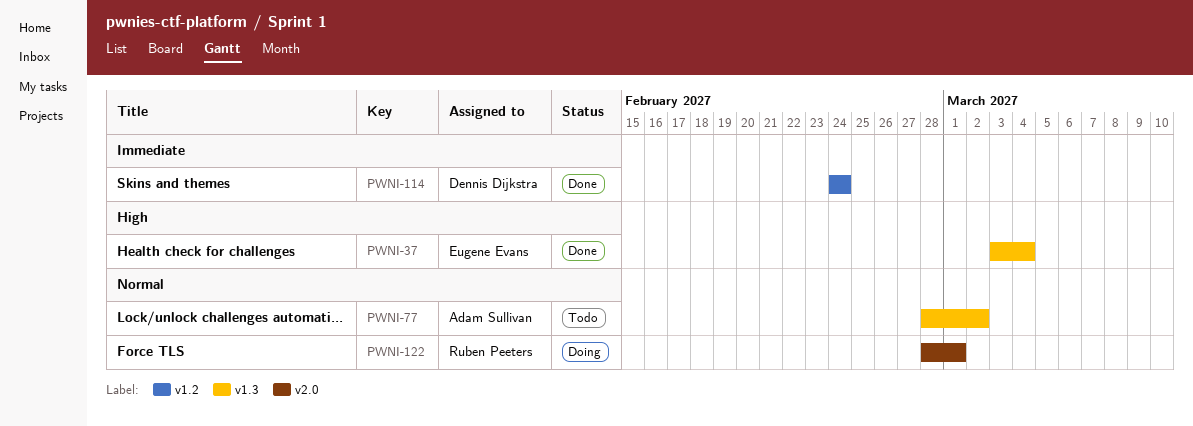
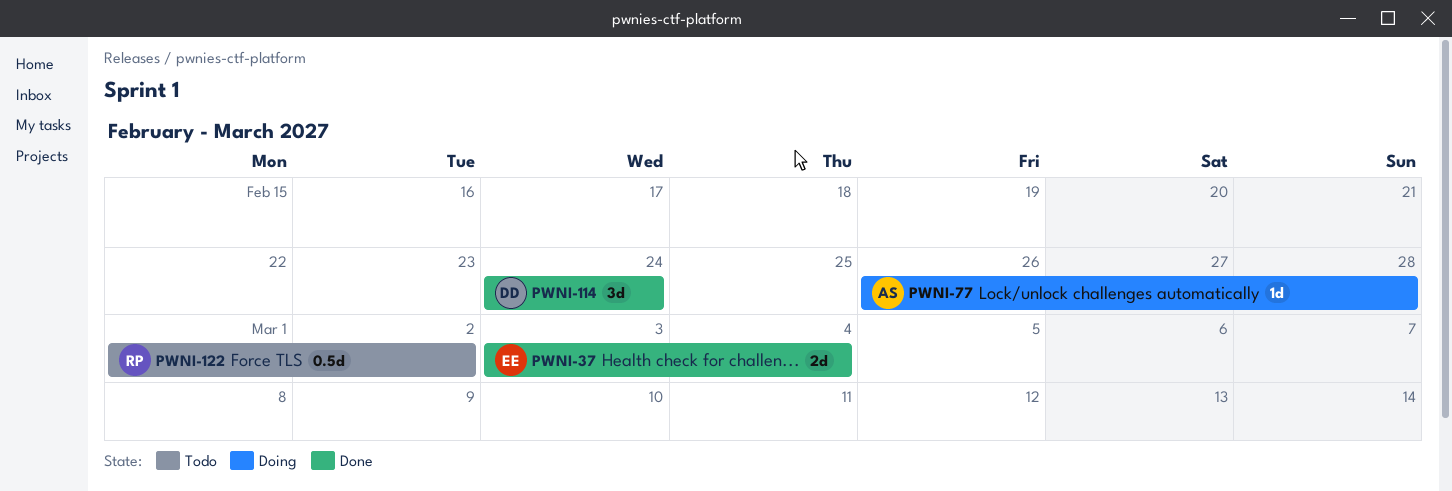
PWNI-77, status: Todo -> Doing
PWNI-77, start: Feb 28 -> Feb 26
PWNI-77, due: Mar 2 -> Feb 28
PWNI-122, status: Doing -> Todo
PWNI-122, start: Feb 28 -> Mar 1
PWNI-122, due: Mar 1 -> Mar 2

